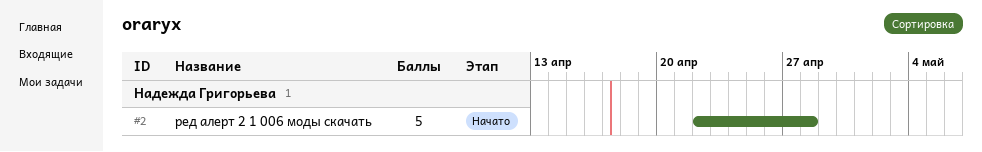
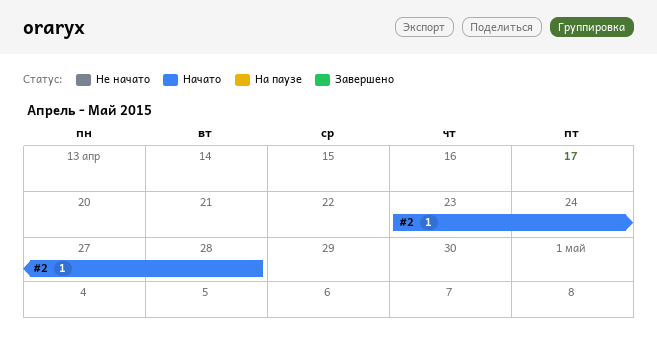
#2, estimate: 5 -> 1
#2, start: Apr 22 -> Apr 23

